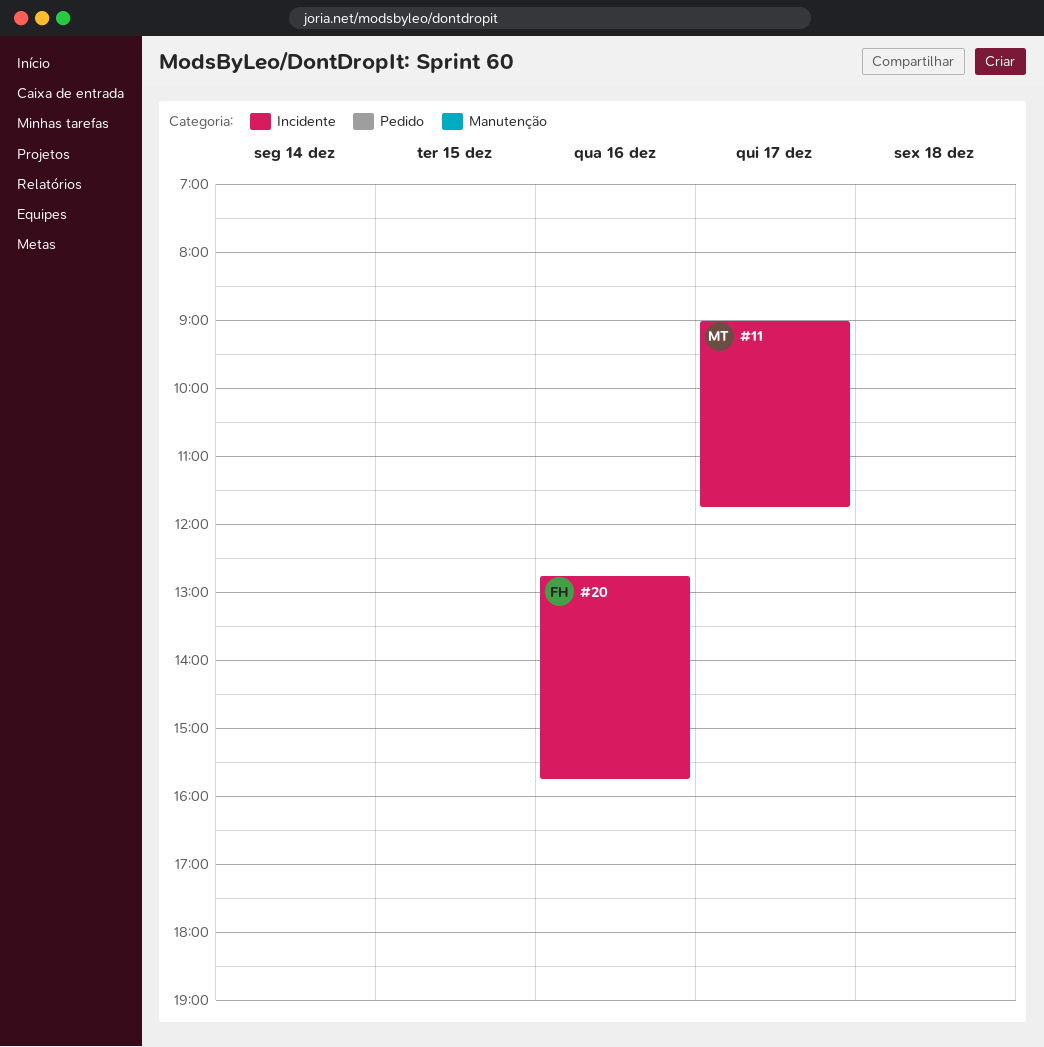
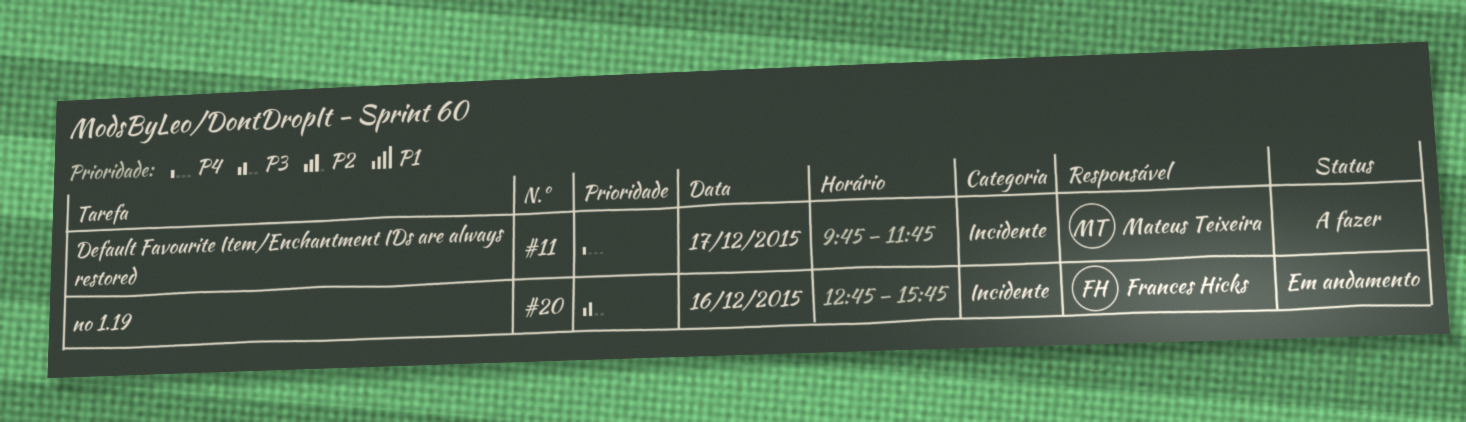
#11, begins: 09:00 -> 09:45

